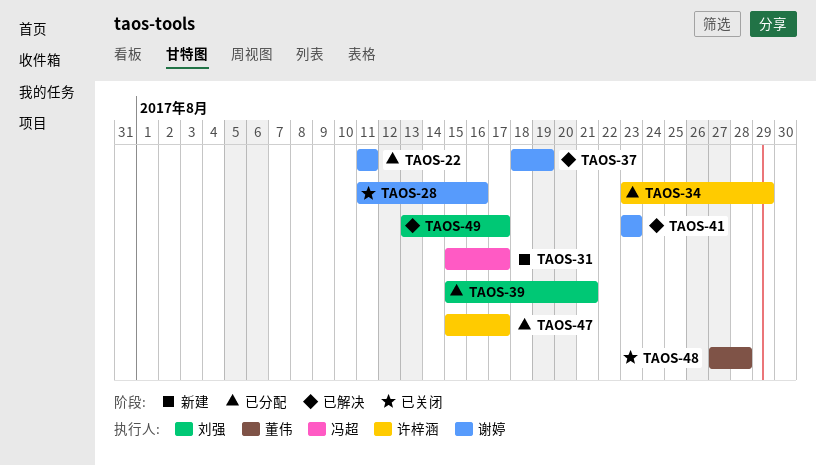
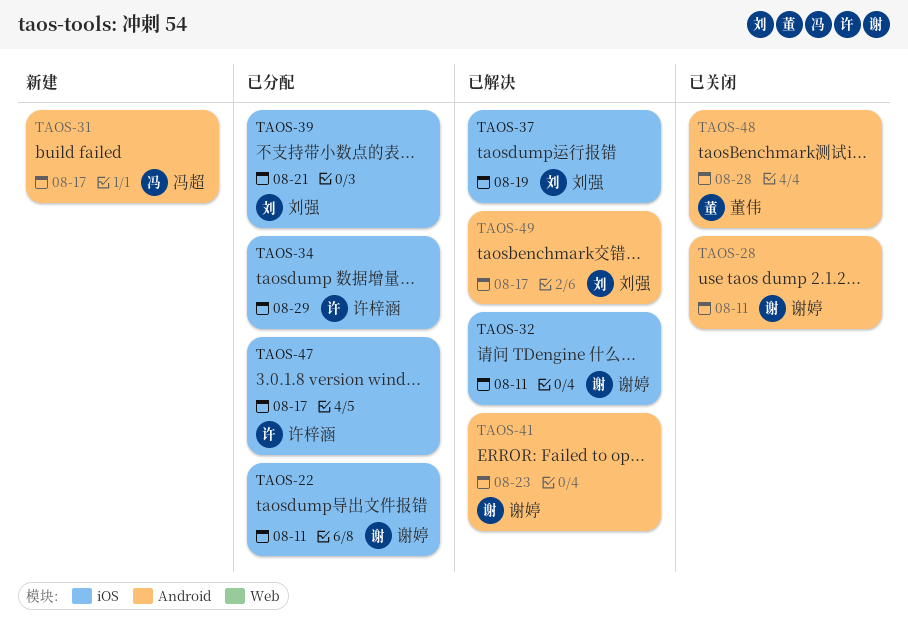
TAOS-28, due: Aug 16 -> Aug 11
TAOS-32: none -> present
TAOS-37, owner: 谢婷 -> 刘强

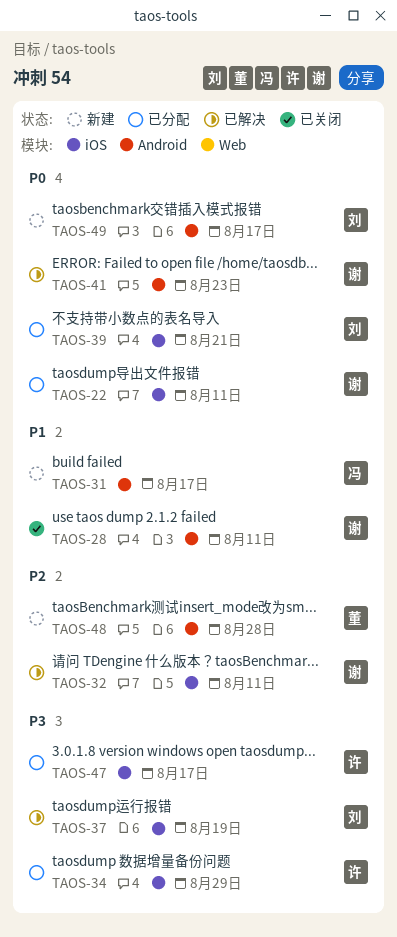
TAOS-48, status: 已关闭 -> 新建
TAOS-49, status: 已解决 -> 新建

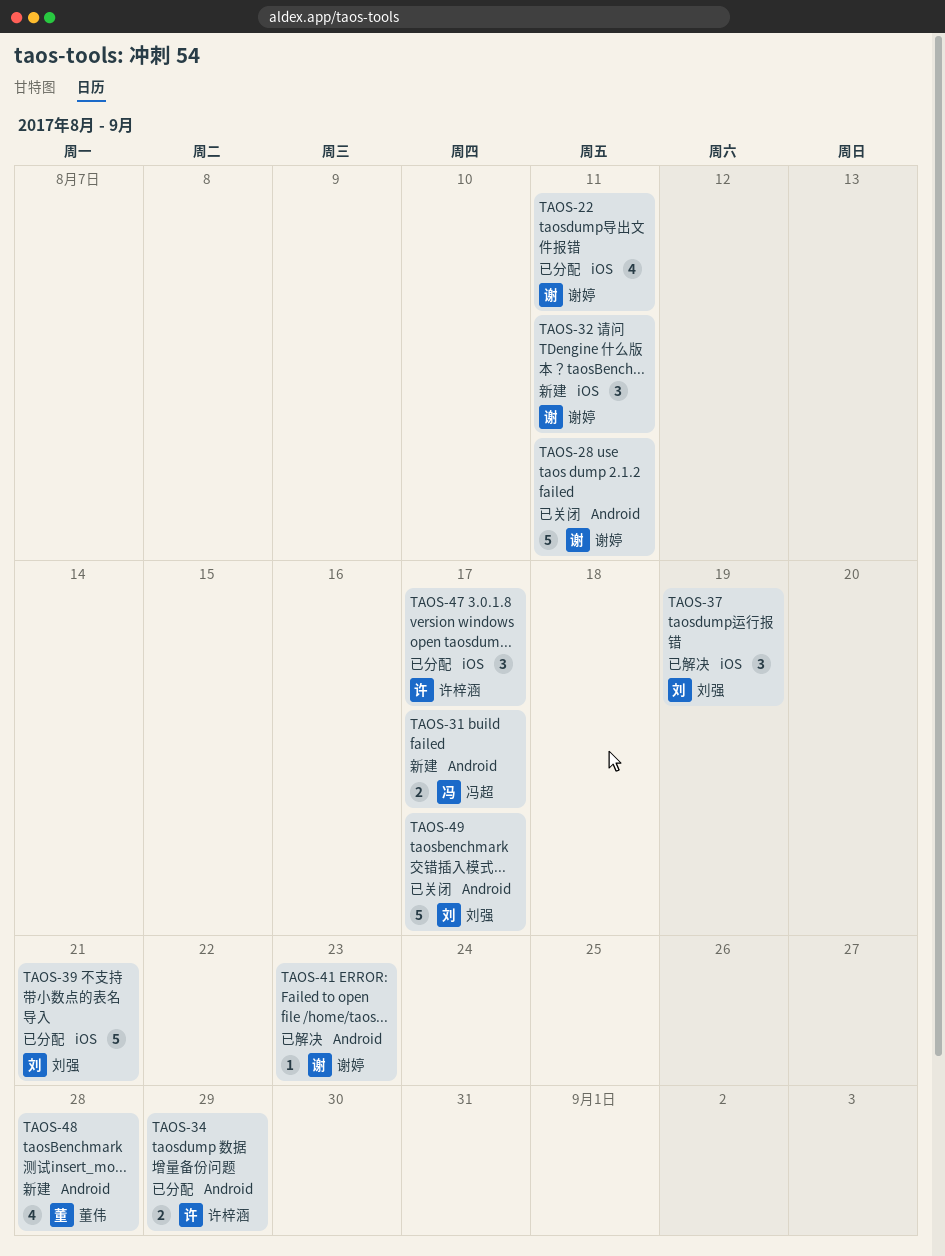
TAOS-32, status: 已解决 -> 新建
TAOS-34, label: iOS -> Android
TAOS-49, status: 新建 -> 已关闭

